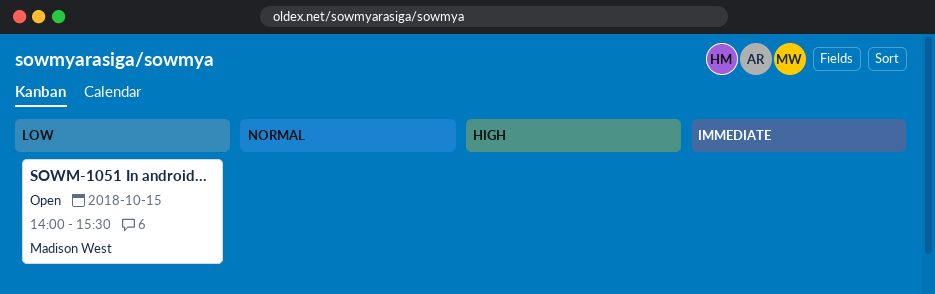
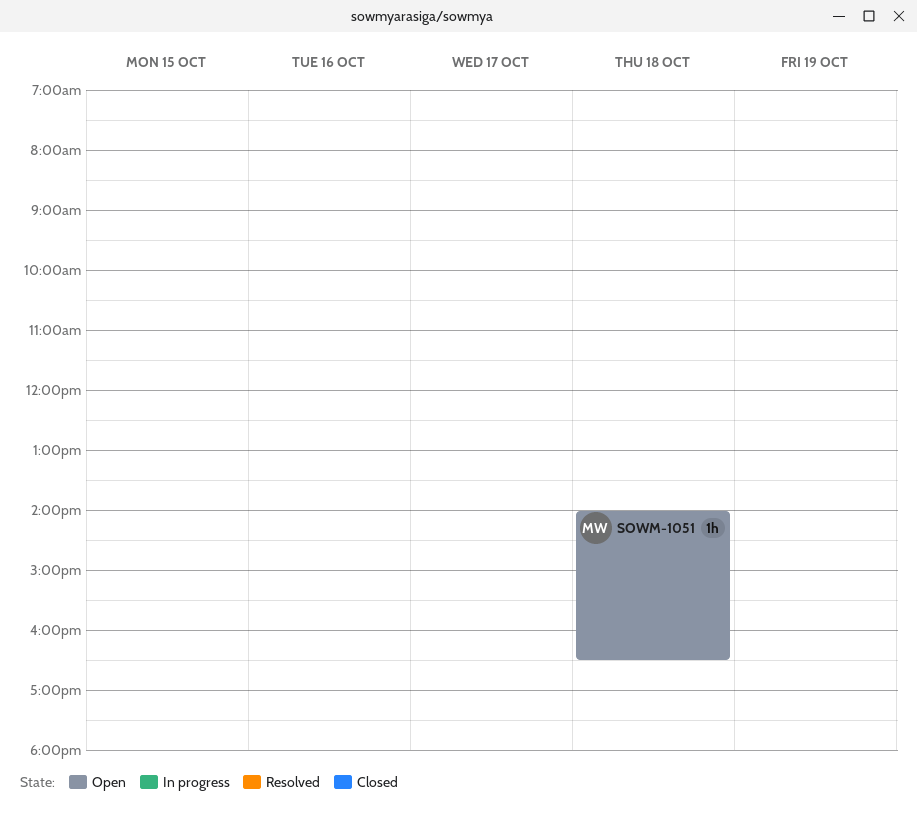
SOWM-1051, day: Oct 15 -> Oct 18
SOWM-1051, ends: 15:30 -> 16:30

